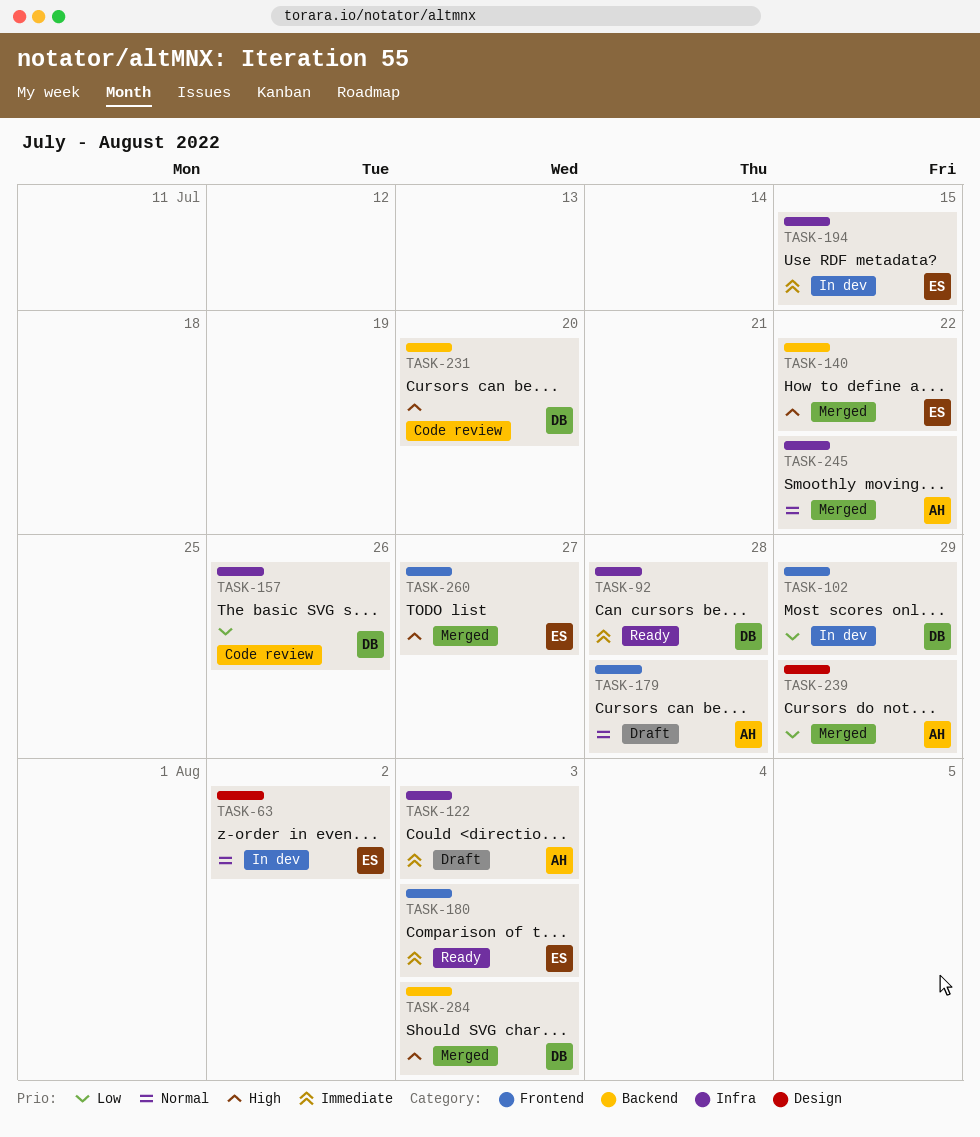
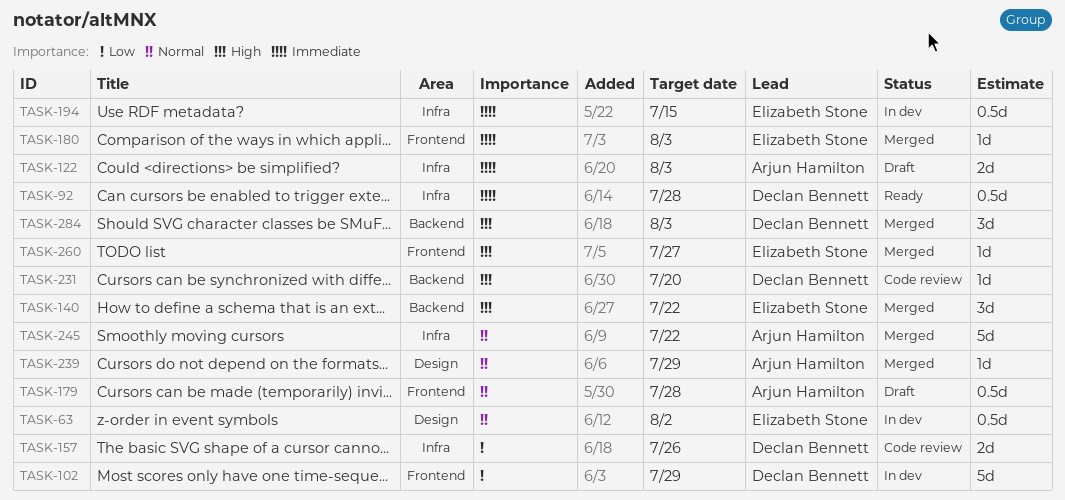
TASK-180, status: Ready -> Merged
TASK-239, priority: Low -> Normal

